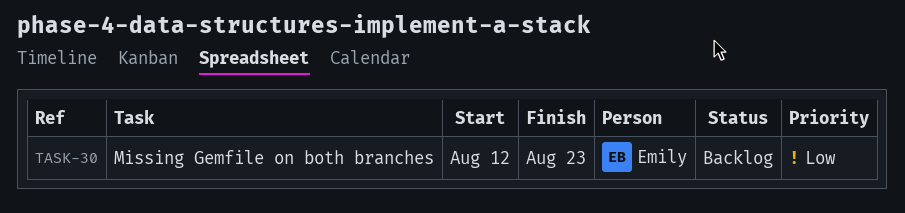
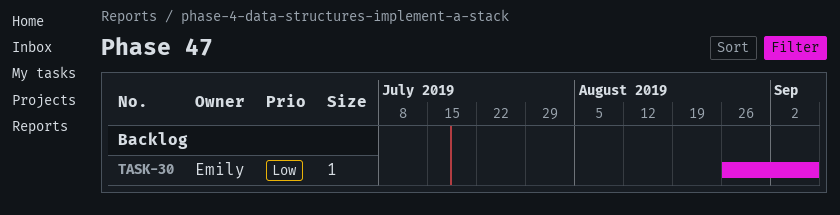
TASK-30, start: Aug 12 -> Aug 26
TASK-30, due: Aug 23 -> Sep 6

